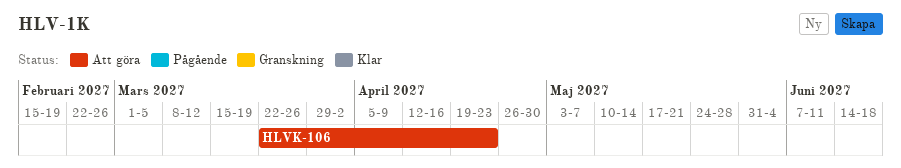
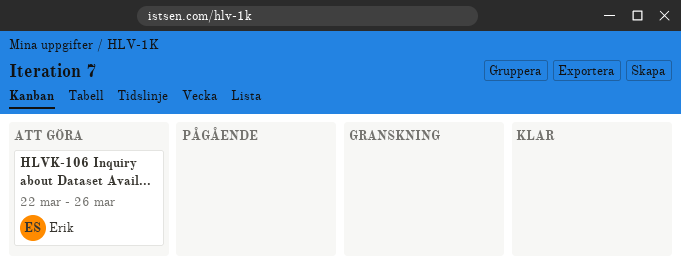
HLVK-106, due: Apr 23 -> Mar 26

